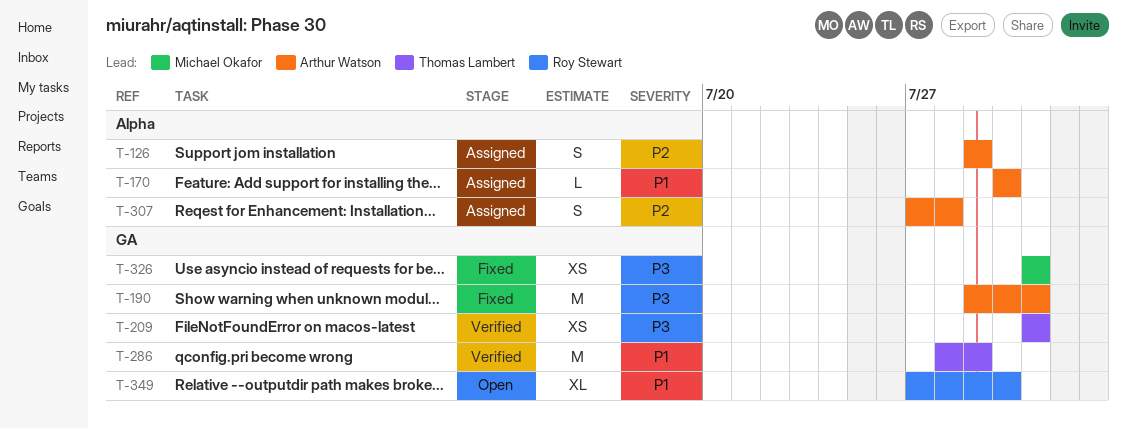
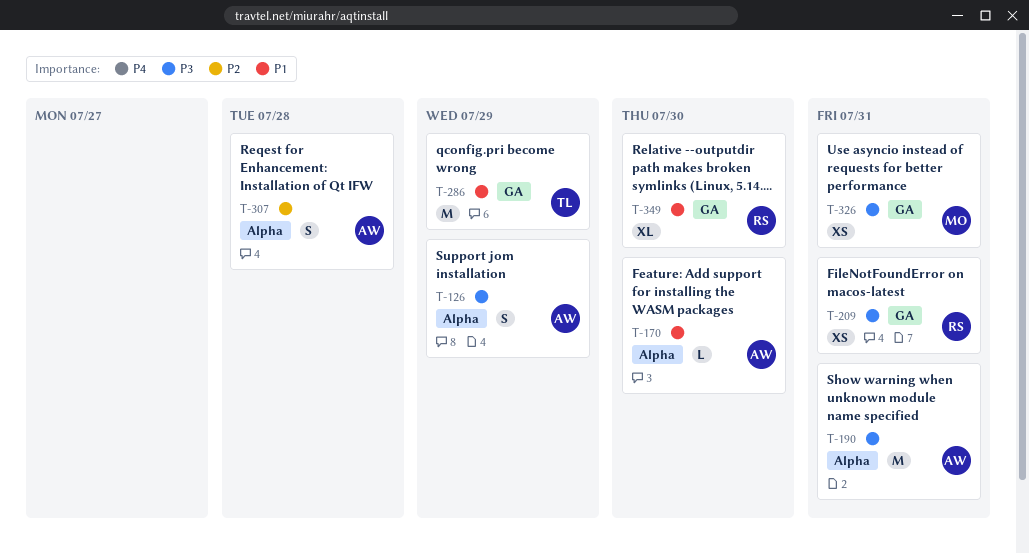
T-126, priority: P2 -> P3
T-190, label: GA -> Alpha
T-209, owner: Thomas Lambert -> Roy Stewart

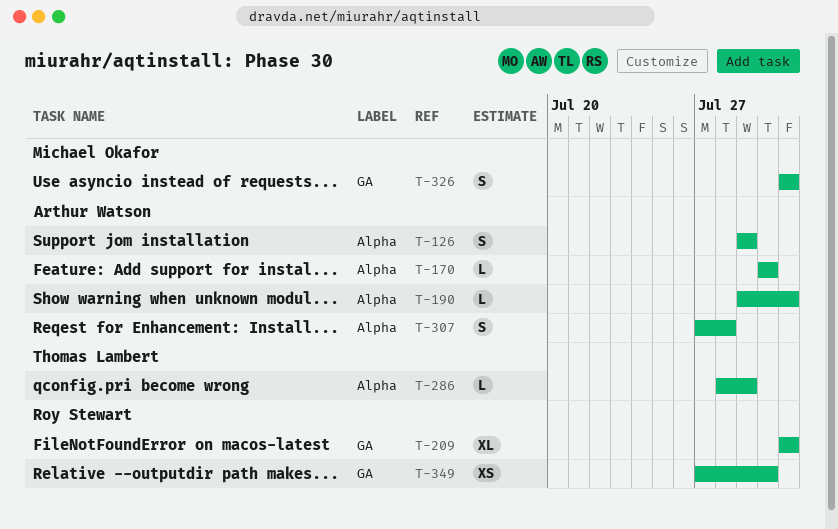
T-190, estimate: M -> L
T-209, estimate: XS -> XL
T-286, label: GA -> Alpha
T-286, estimate: M -> L
T-326, estimate: XS -> S
T-349, estimate: XL -> XS

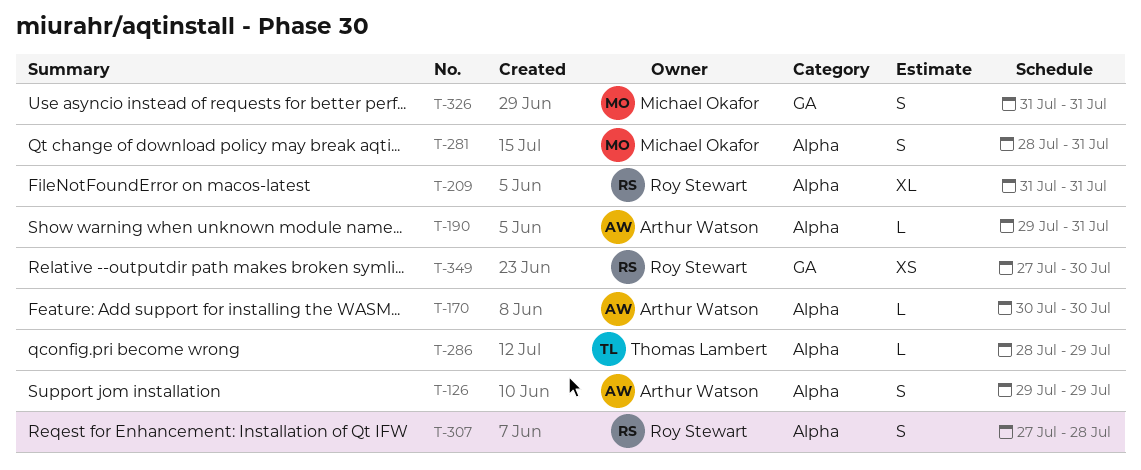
T-209, label: GA -> Alpha
T-281: none -> present
T-307, owner: Arthur Watson -> Roy Stewart

